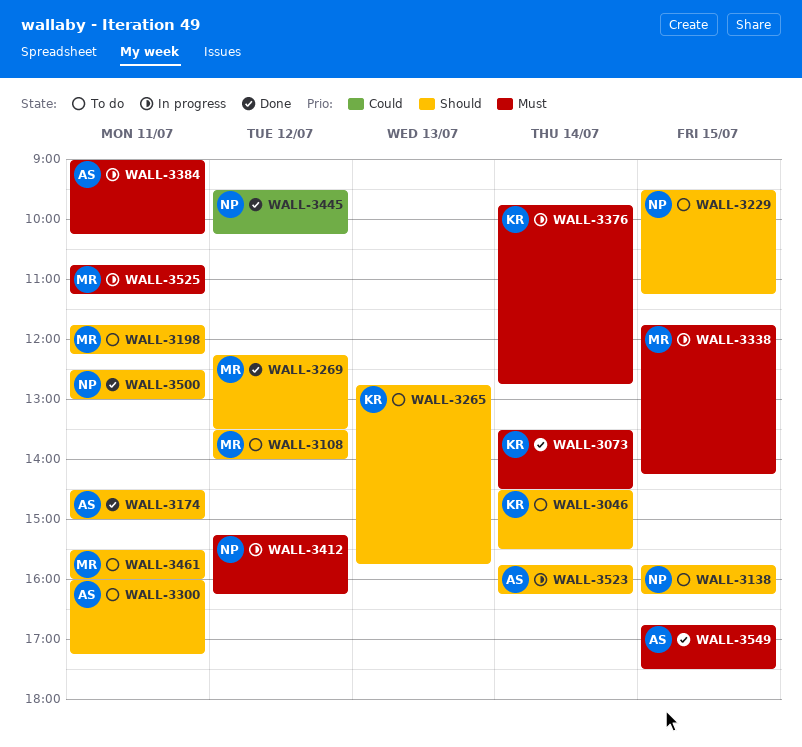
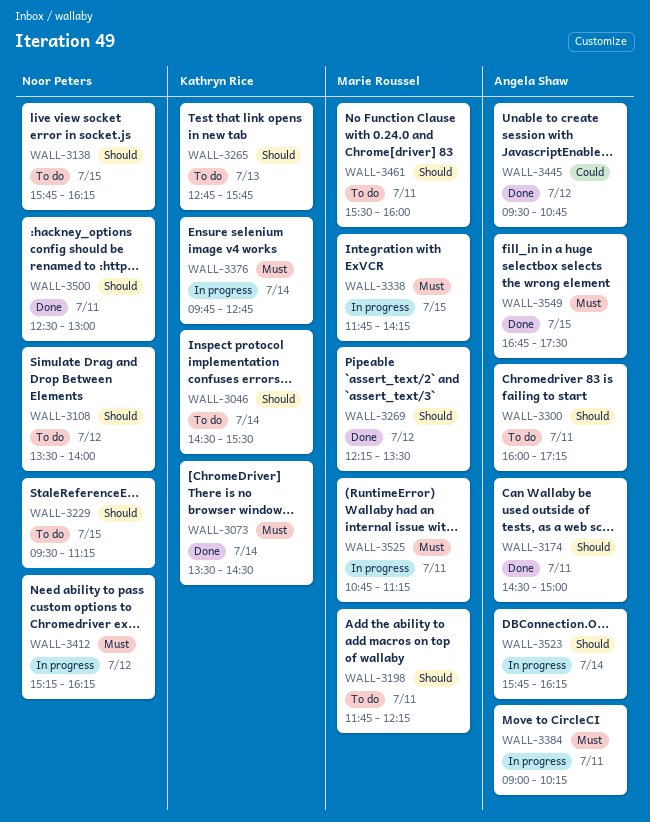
WALL-3108, owner: Marie Roussel -> Noor Peters
WALL-3445, owner: Noor Peters -> Angela Shaw
WALL-3445, ends: 10:15 -> 10:45

